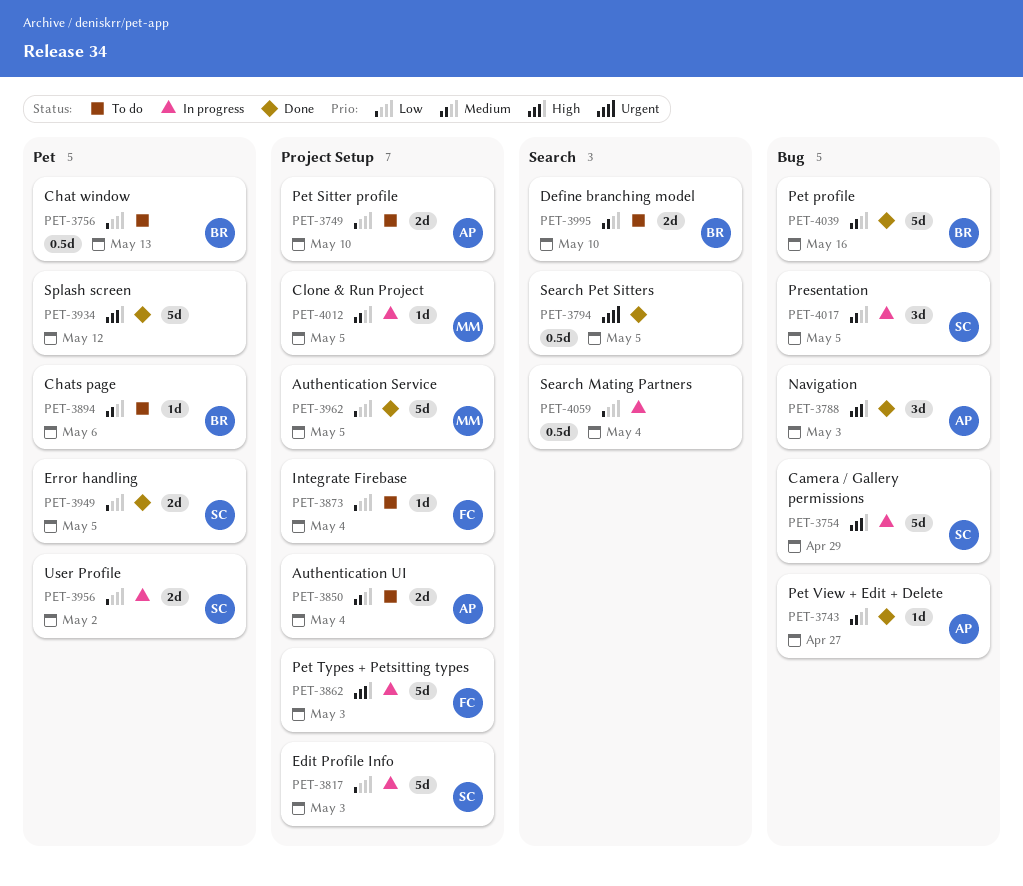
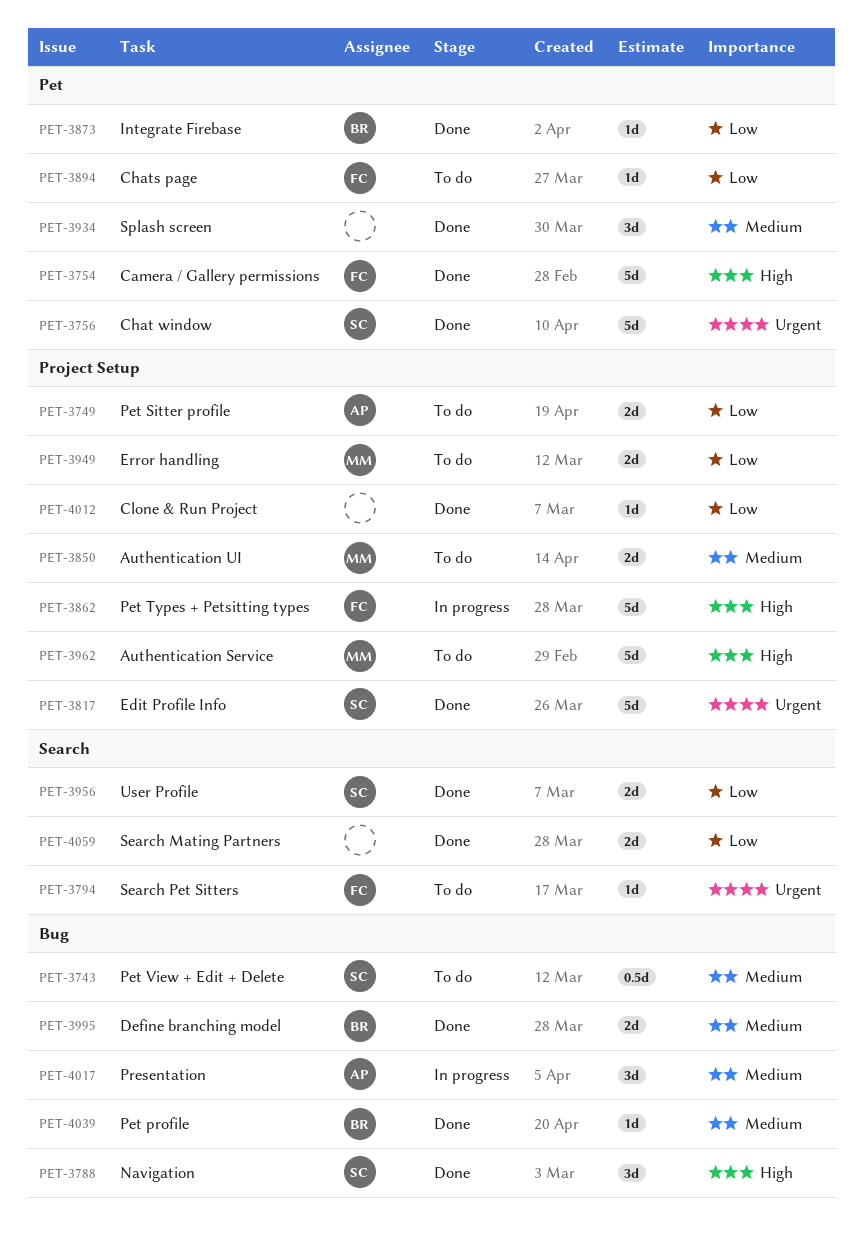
PET-3743, status: Done -> To do
PET-3743, owner: AP -> SC
PET-3743, estimate: 1d -> 0.5d
PET-3754, status: In progress -> Done
PET-3754, owner: SC -> FC
PET-3754, label: Bug -> Pet
PET-3756, status: To do -> Done
PET-3756, owner: BR -> SC
PET-3756, priority: Low -> Urgent
PET-3756, estimate: 0.5d -> 5d
PET-3788, owner: AP -> SC
PET-3794, status: Done -> To do
PET-3794, owner: none -> FC
PET-3794, estimate: 0.5d -> 1d
PET-3817, status: In progress -> Done
PET-3817, priority: Low -> Urgent
PET-3850, owner: AP -> MM
PET-3873, status: To do -> Done
PET-3873, owner: FC -> BR
PET-3873, label: Project Setup -> Pet
PET-3894, owner: BR -> FC
PET-3894, priority: Medium -> Low
PET-3934, priority: High -> Medium
PET-3934, estimate: 5d -> 3d
PET-3949, status: Done -> To do
PET-3949, owner: SC -> MM
PET-3949, label: Pet -> Project Setup
PET-3956, status: In progress -> Done
PET-3956, label: Pet -> Search
PET-3962, status: Done -> To do
PET-3962, priority: Low -> High
PET-3995, status: To do -> Done
PET-3995, label: Search -> Bug
PET-4012, status: In progress -> Done
PET-4012, owner: MM -> none
PET-4012, priority: Medium -> Low
PET-4017, owner: SC -> AP
PET-4039, estimate: 5d -> 1d
PET-4059, status: In progress -> Done
PET-4059, estimate: 0.5d -> 2d

